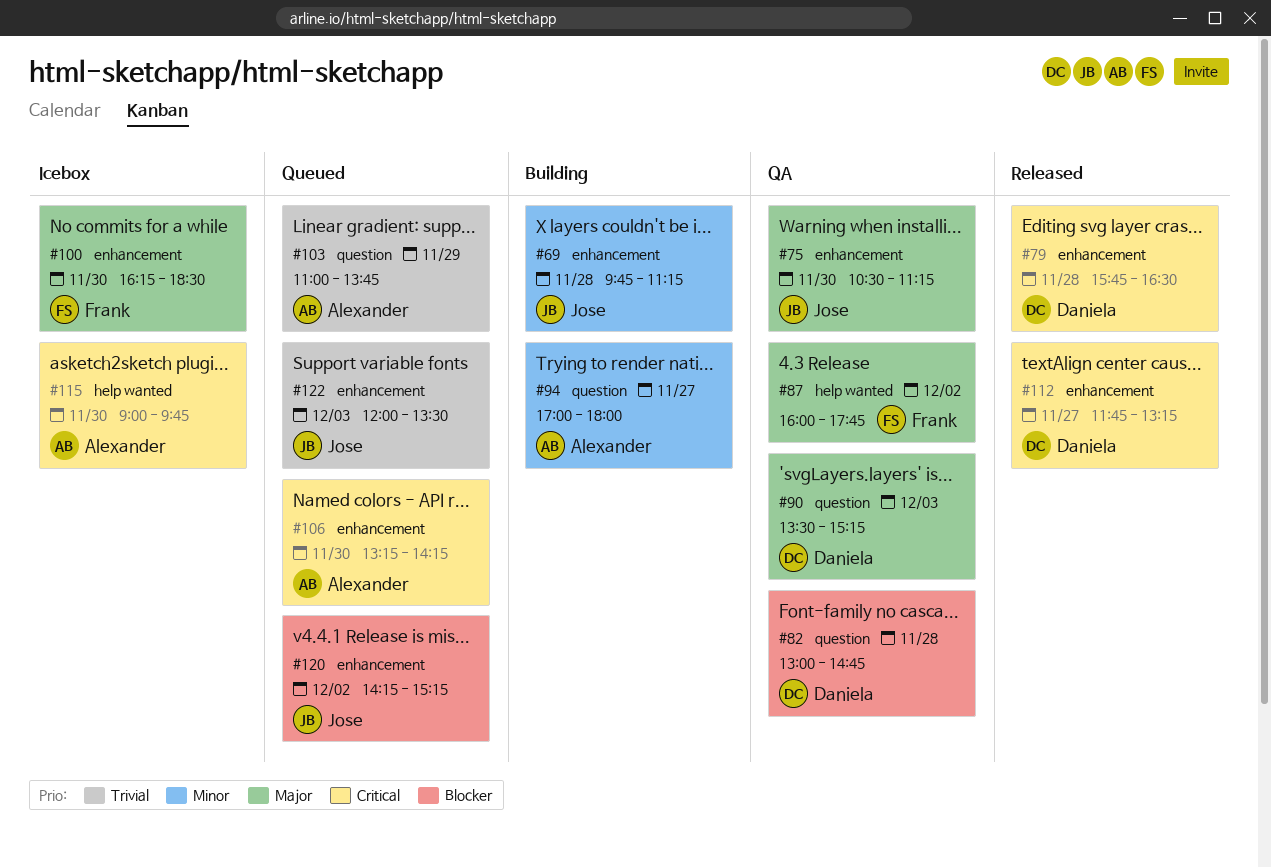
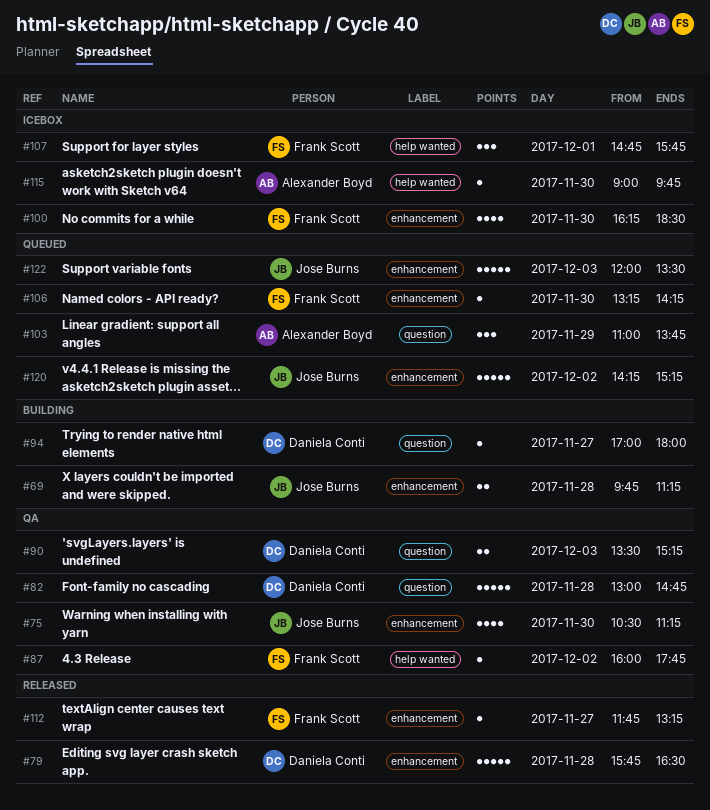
#94, owner: Alexander Boyd -> Daniela Conti
#106, owner: Alexander Boyd -> Frank Scott
#107: none -> present
#112, owner: Daniela Conti -> Frank Scott

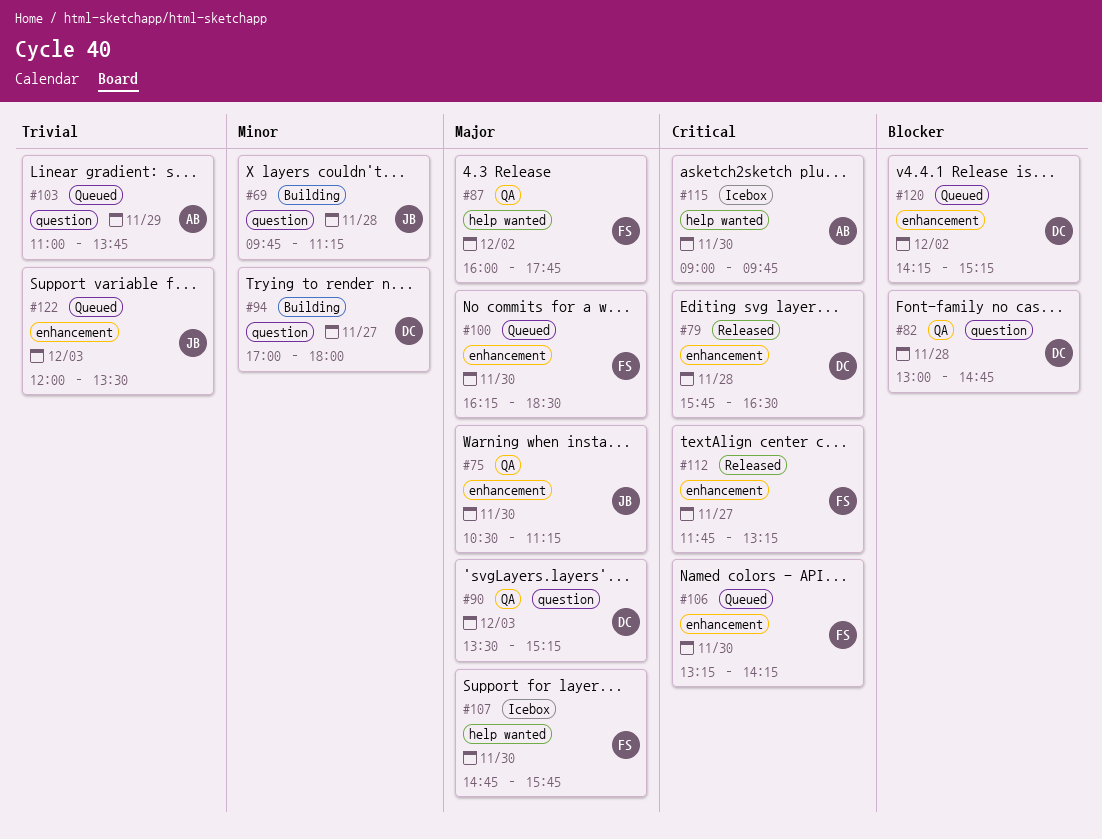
#69, label: enhancement -> question
#100, status: Icebox -> Queued
#107, day: Dec 1 -> Nov 30
#120, owner: Jose Burns -> Daniela Conti

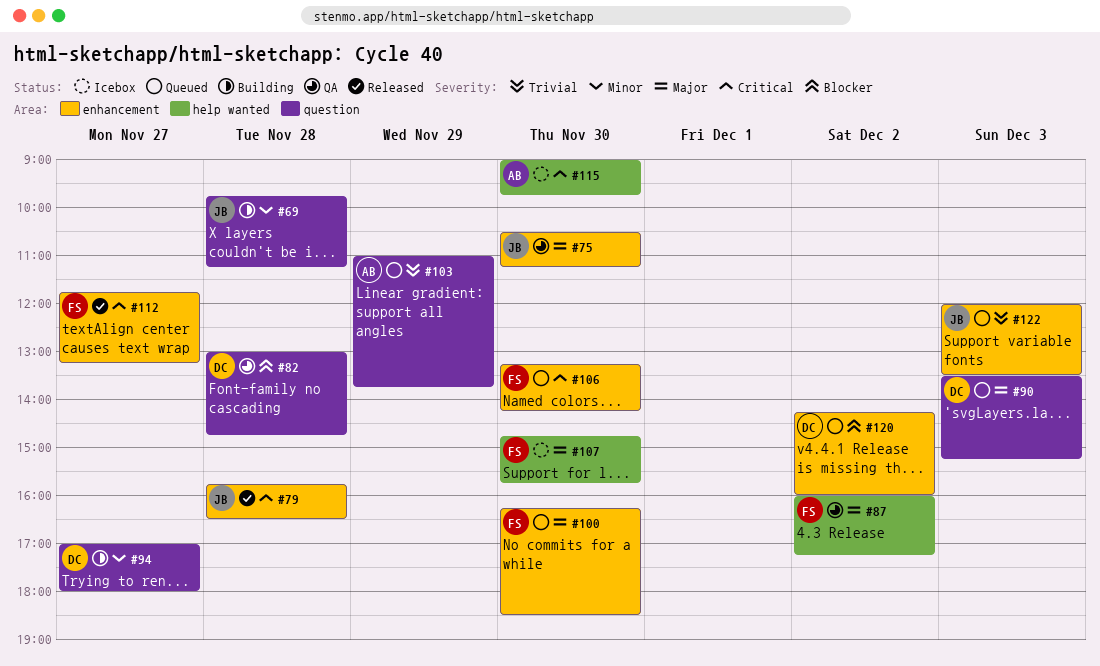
#79, owner: DC -> JB
#87, ends: 17:45 -> 17:15
#90, status: QA -> Queued
#120, ends: 15:15 -> 16:00

